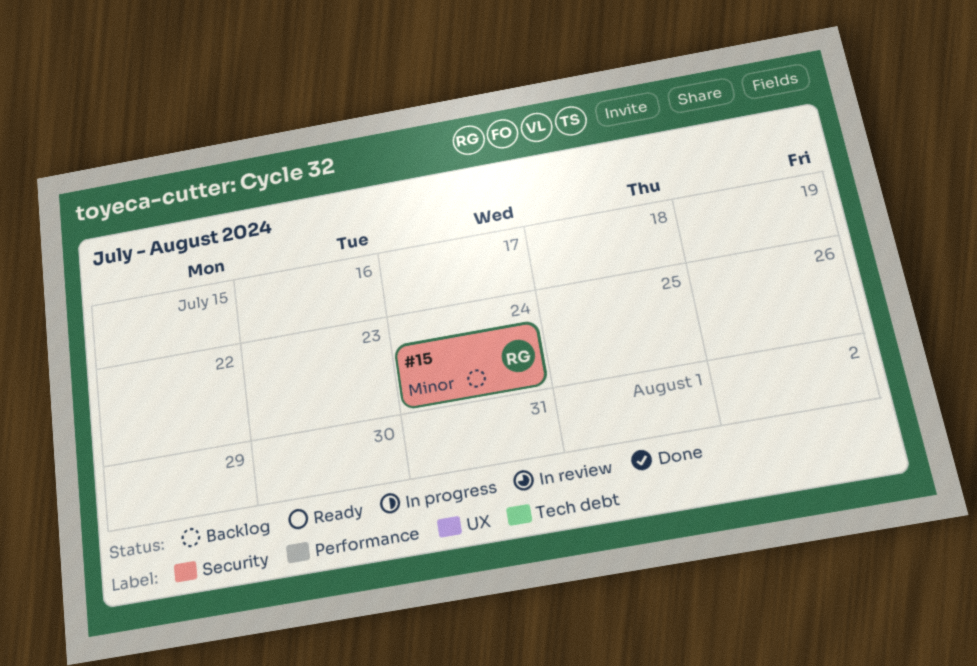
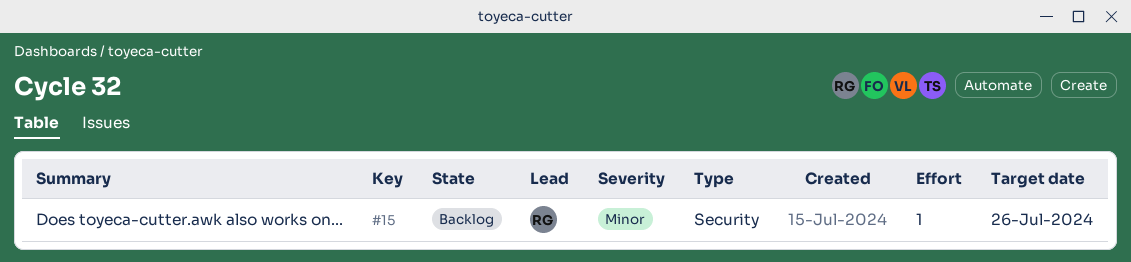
#15, due: Jul 24 -> Jul 26

